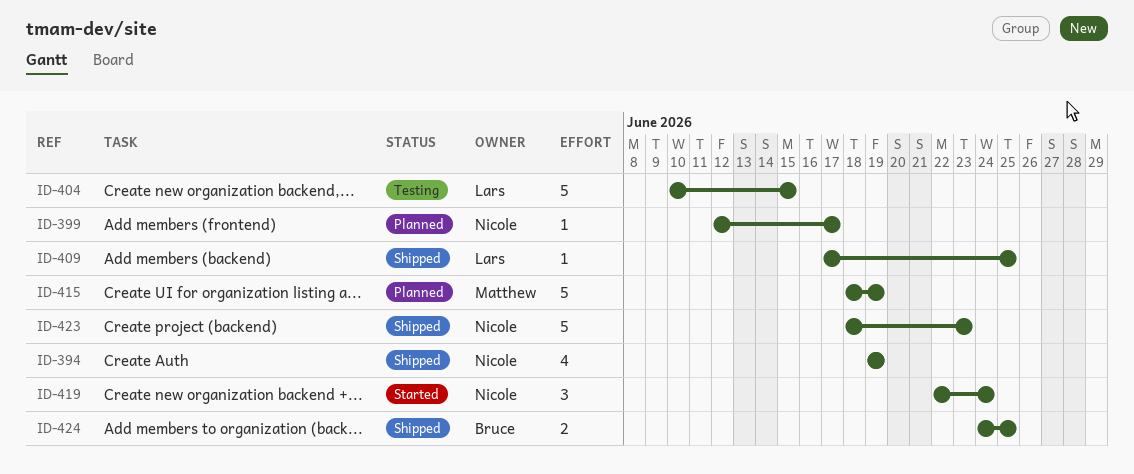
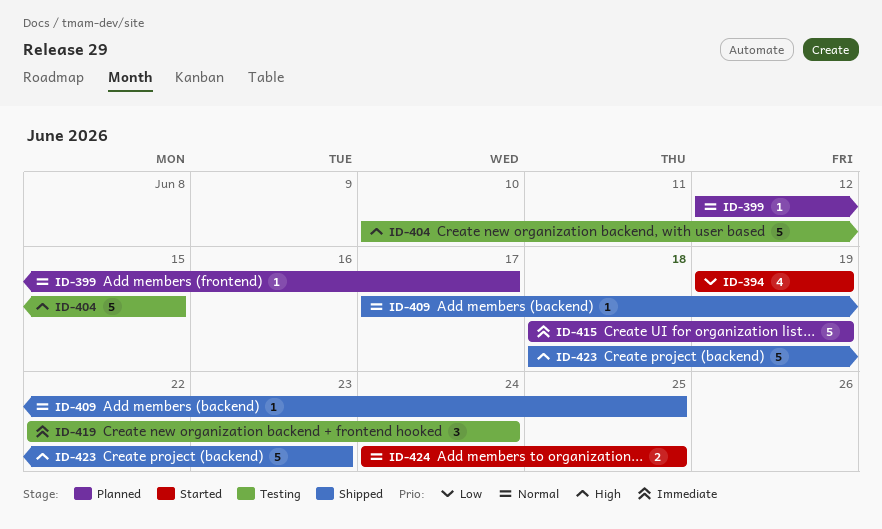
ID-394, status: Shipped -> Started
ID-419, status: Started -> Testing
ID-424, status: Shipped -> Started

